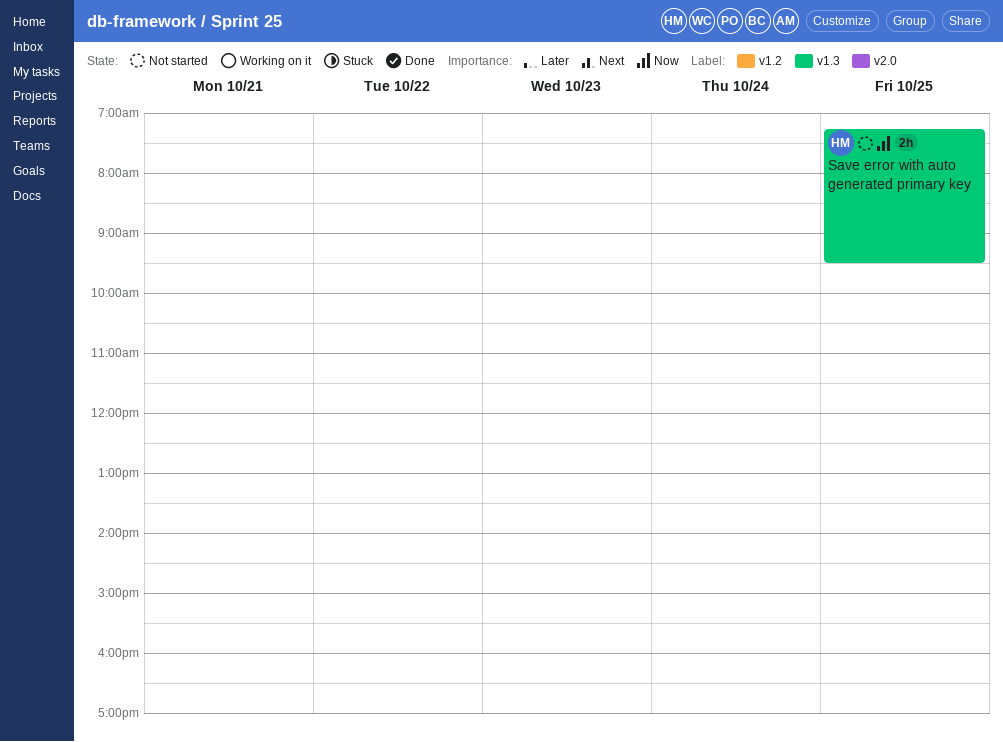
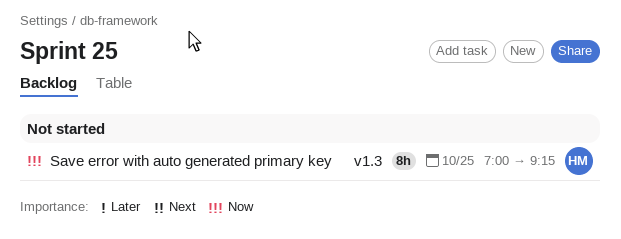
Save error with auto generated primary key, estimate: 2h -> 8h
Save error with auto generated primary key, begins: 07:15 -> 07:00
Save error with auto generated primary key, ends: 09:30 -> 09:15

